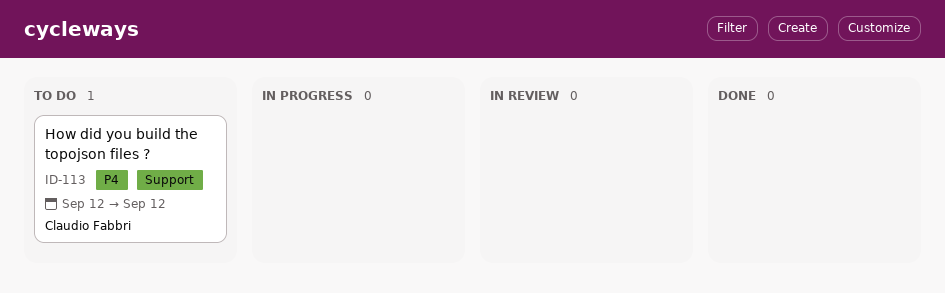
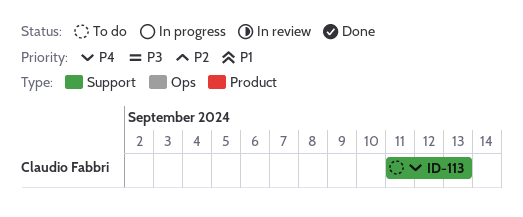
ID-113, start: Sep 12 -> Sep 11
ID-113, due: Sep 12 -> Sep 13

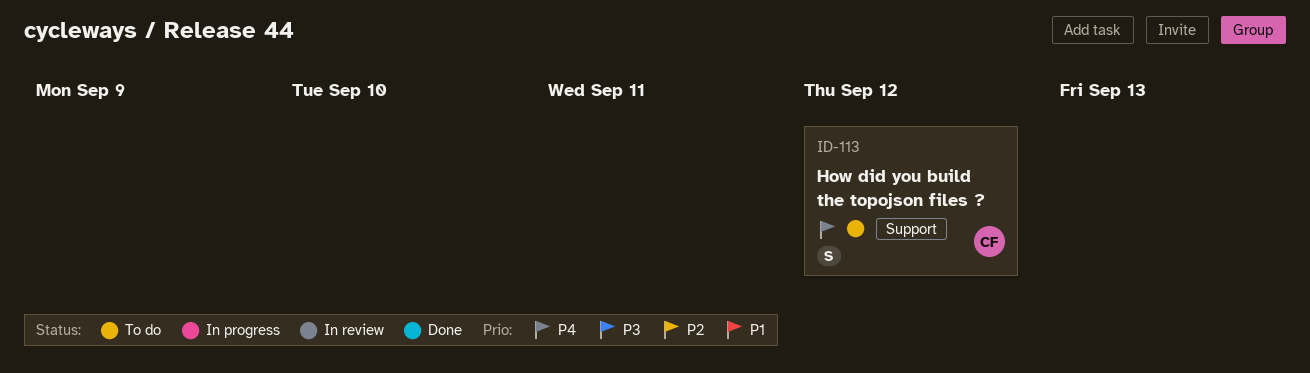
ID-113, due: Sep 13 -> Sep 12

